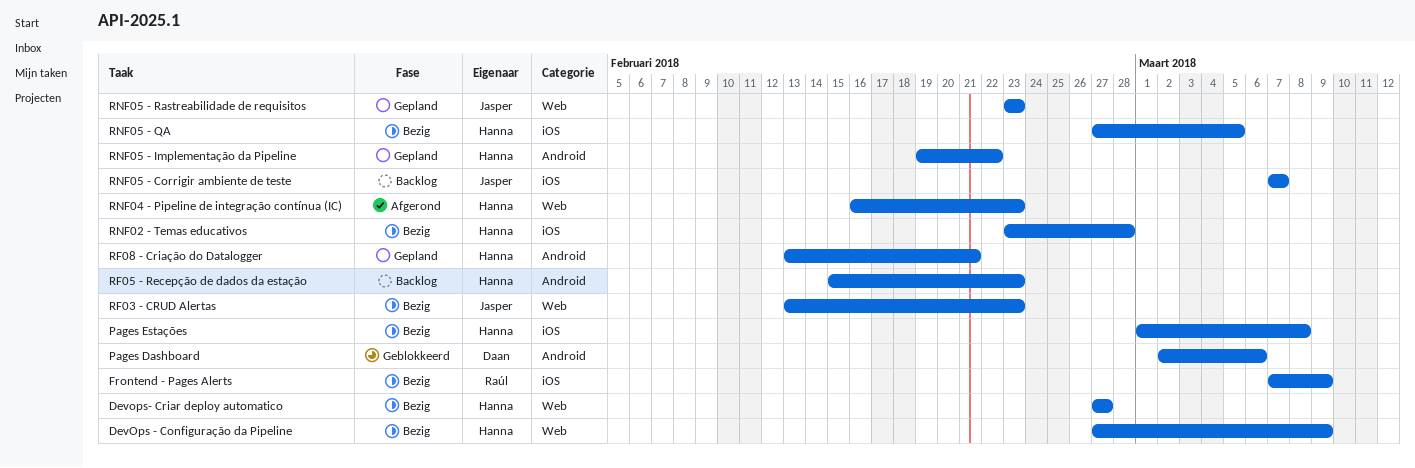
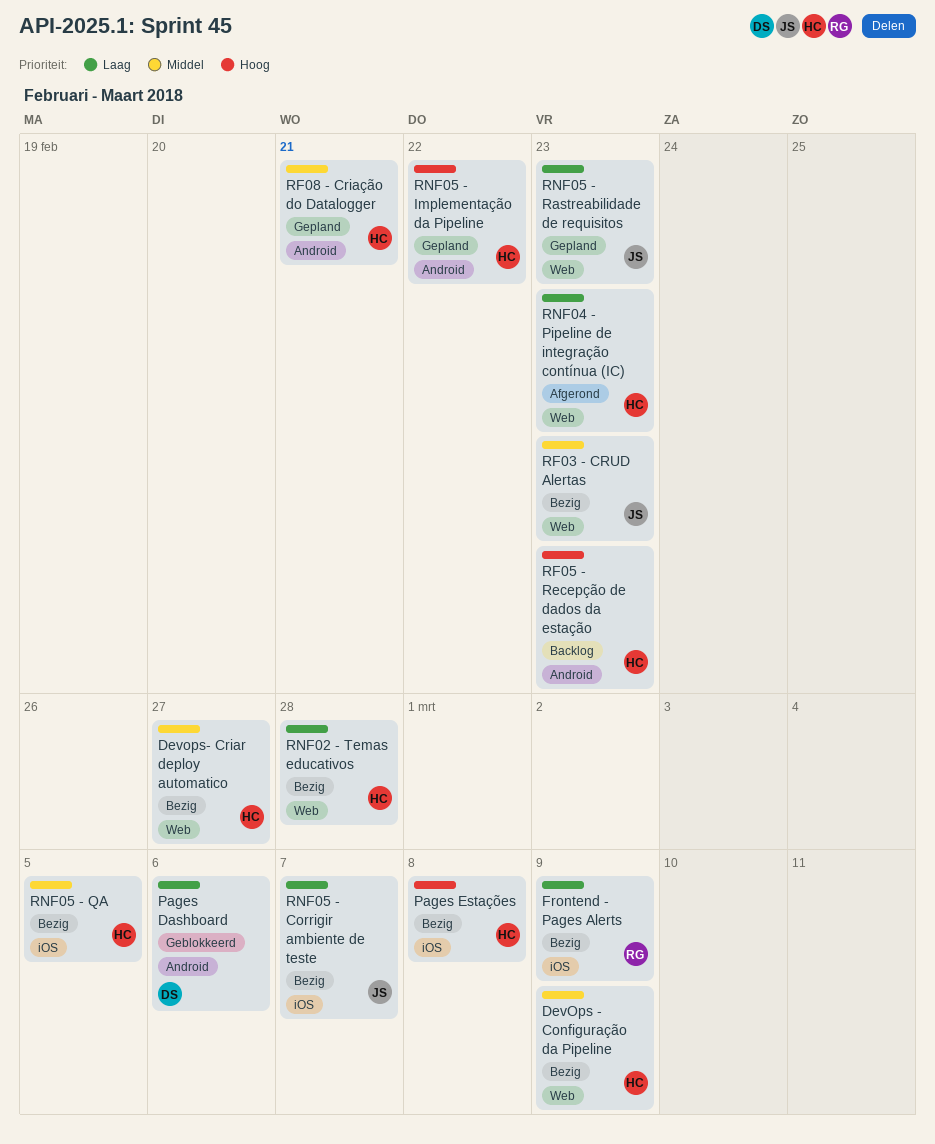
RNF02 - Temas educativos, label: iOS -> Web
RNF05 - Corrigir ambiente de teste, status: Backlog -> Bezig

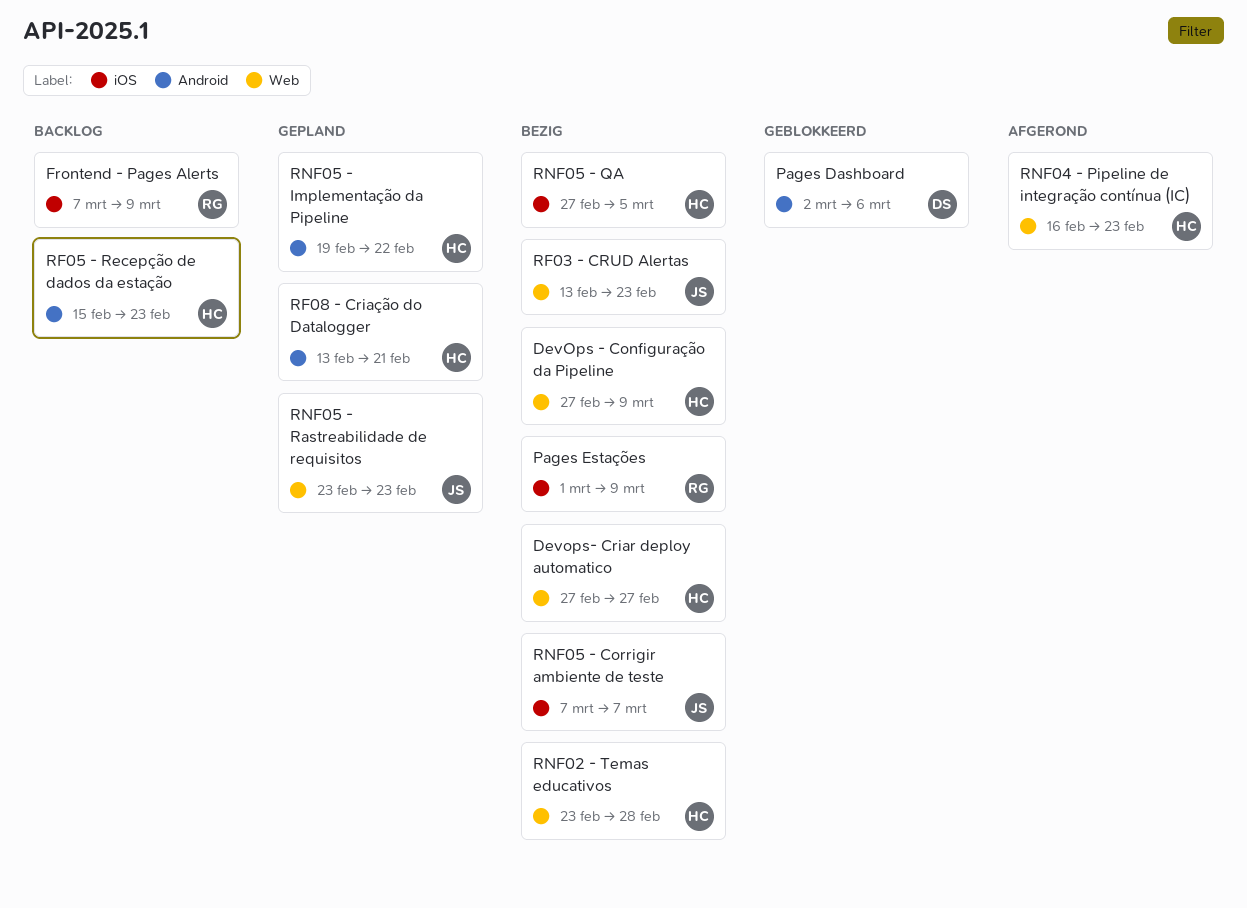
Frontend - Pages Alerts, status: Bezig -> Backlog
Pages Estações, owner: HC -> RG
Pages Estações, due: Mar 8 -> Mar 9

